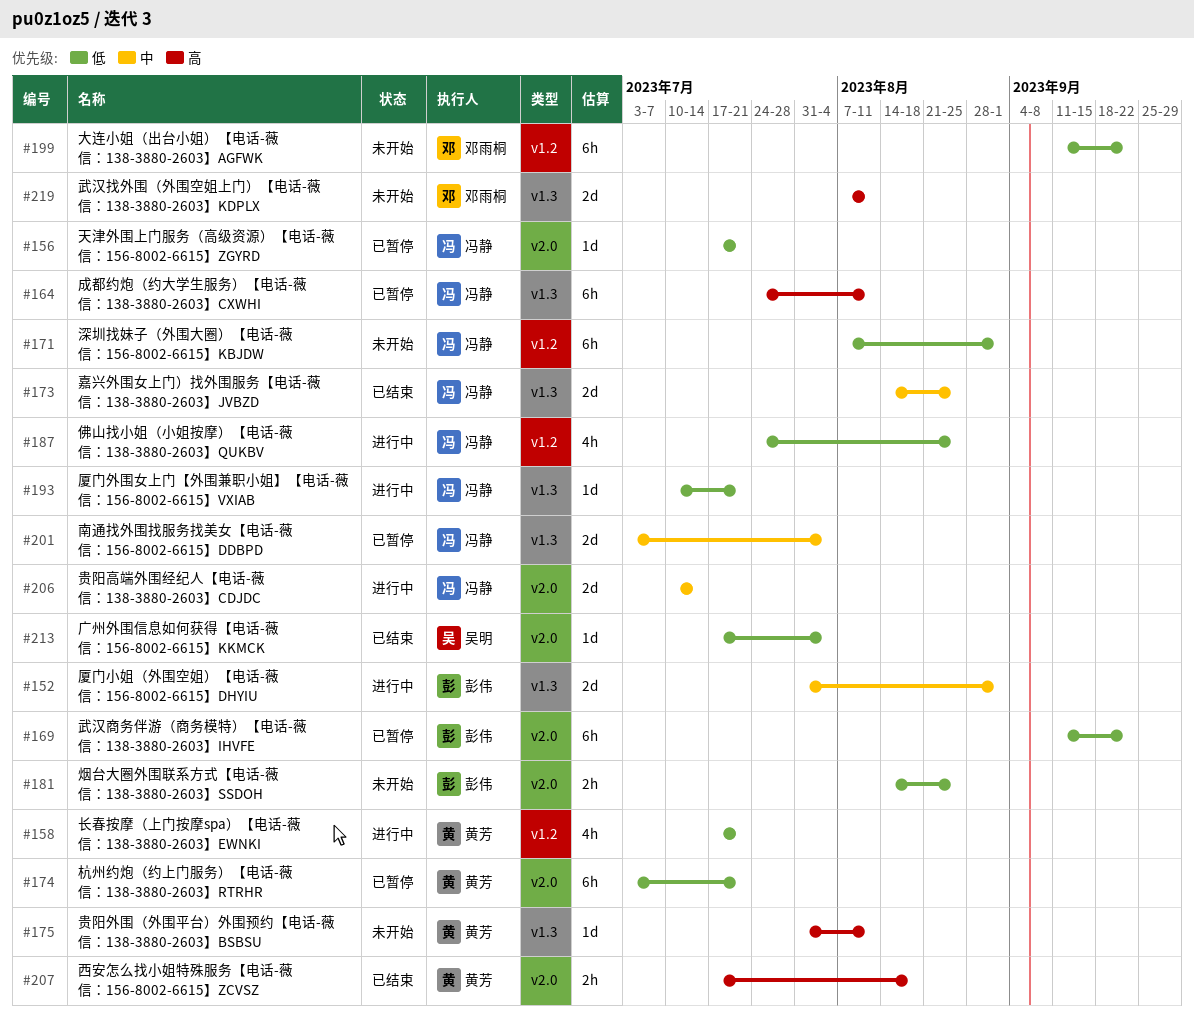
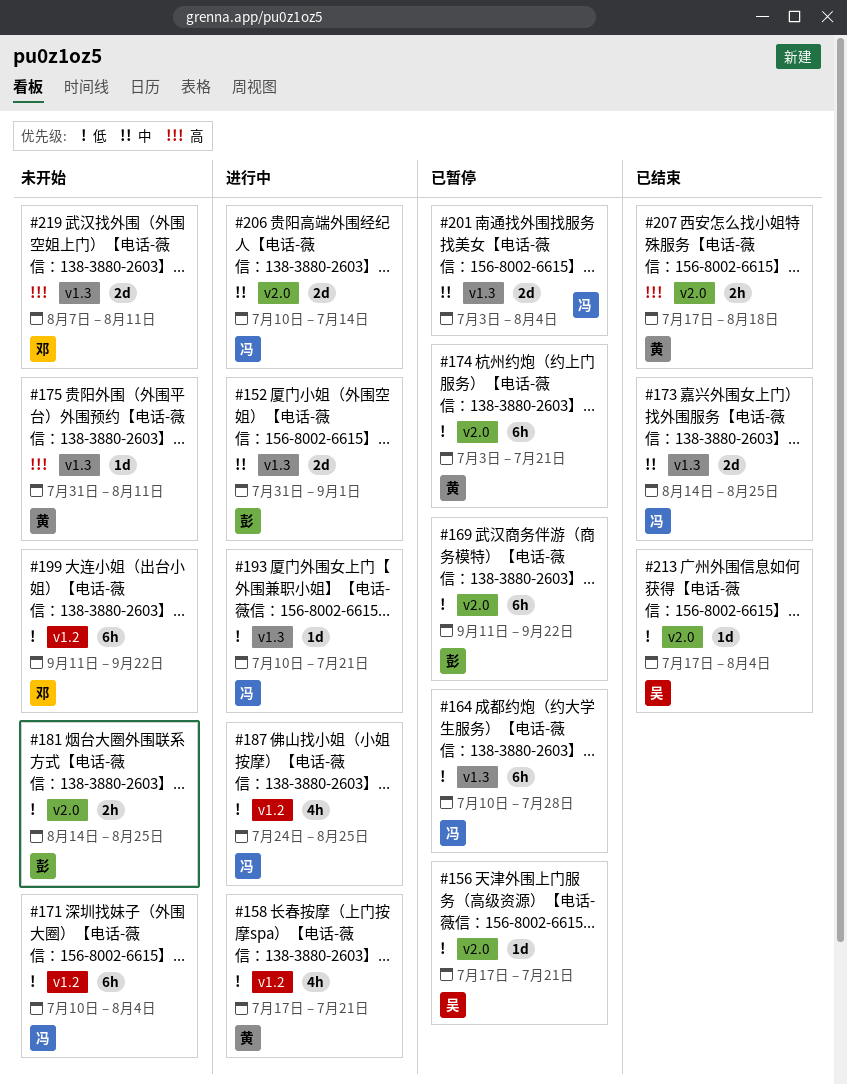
#156, owner: 冯静 -> 吴明
#164, priority: 高 -> 低
#164, start: Jul 24 -> Jul 10
#164, due: Aug 11 -> Jul 28
#171, start: Aug 7 -> Jul 10
#171, due: Sep 1 -> Aug 4

